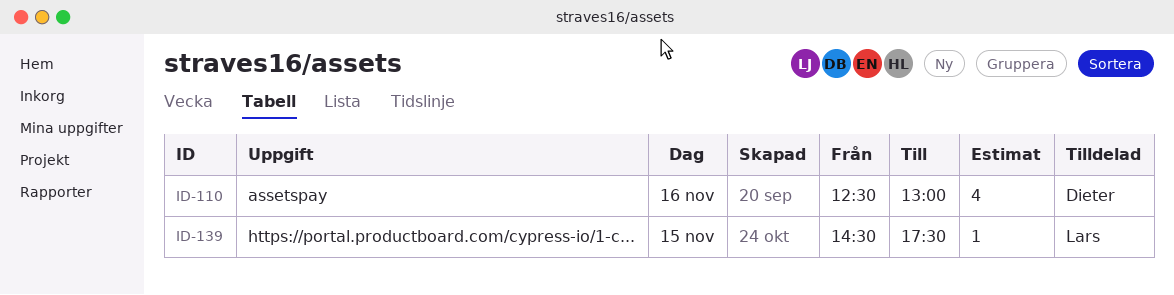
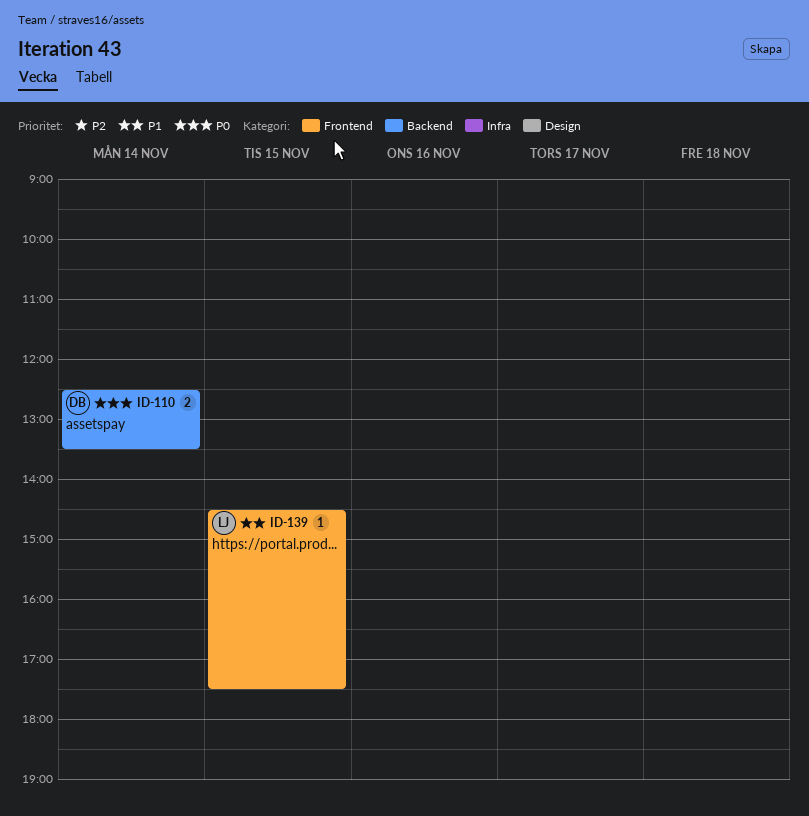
ID-110, estimate: 4 -> 2
ID-110, day: Nov 16 -> Nov 14
ID-110, ends: 13:00 -> 13:30

